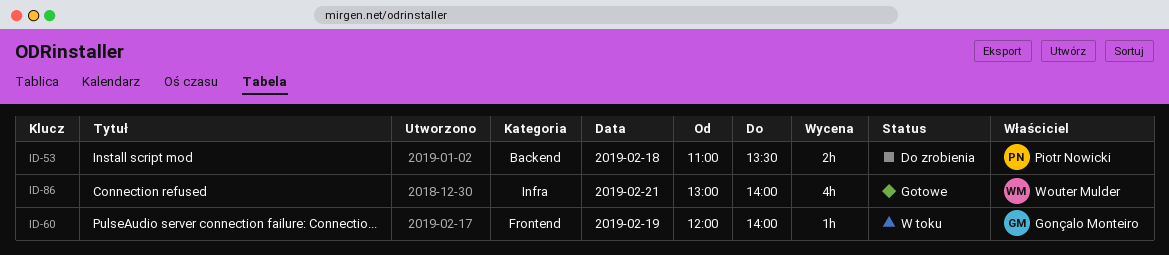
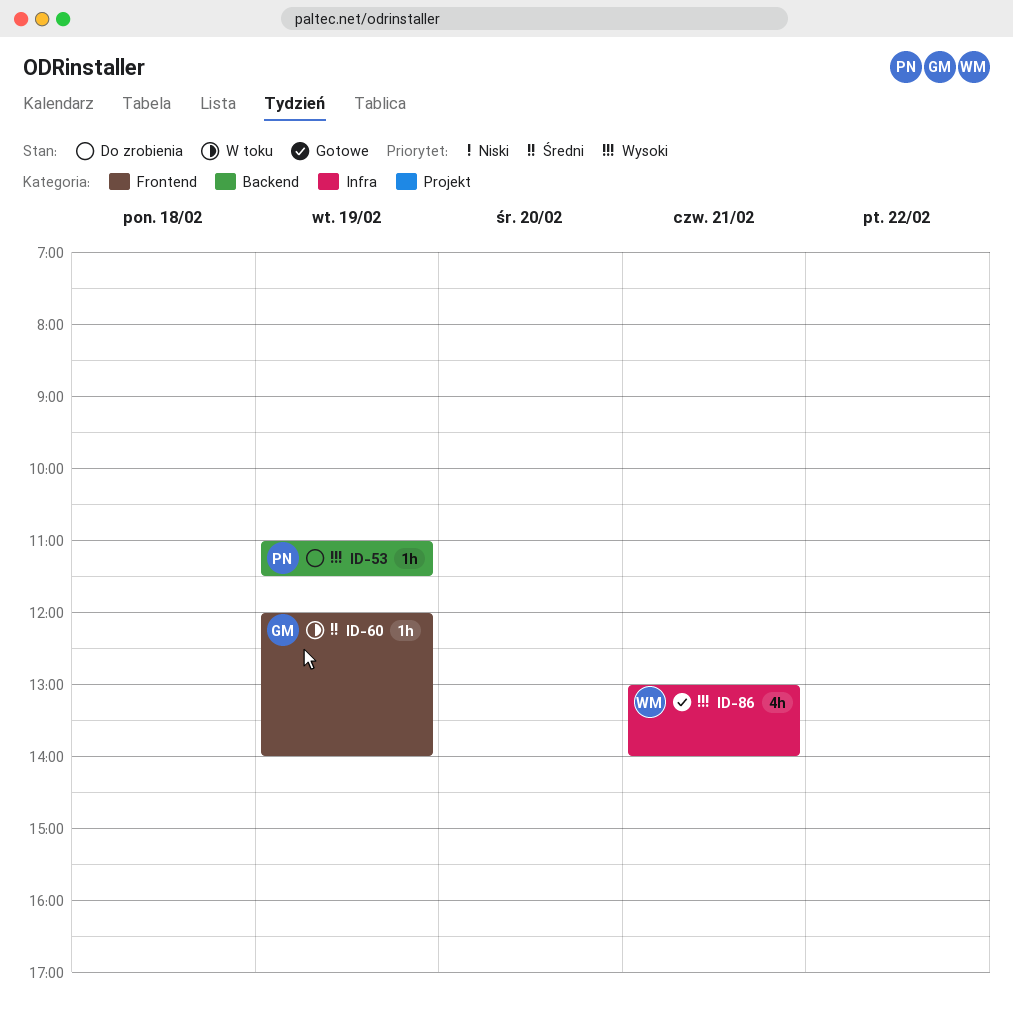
ID-53, estimate: 2h -> 1h
ID-53, day: Feb 18 -> Feb 19
ID-53, ends: 13:30 -> 11:30

